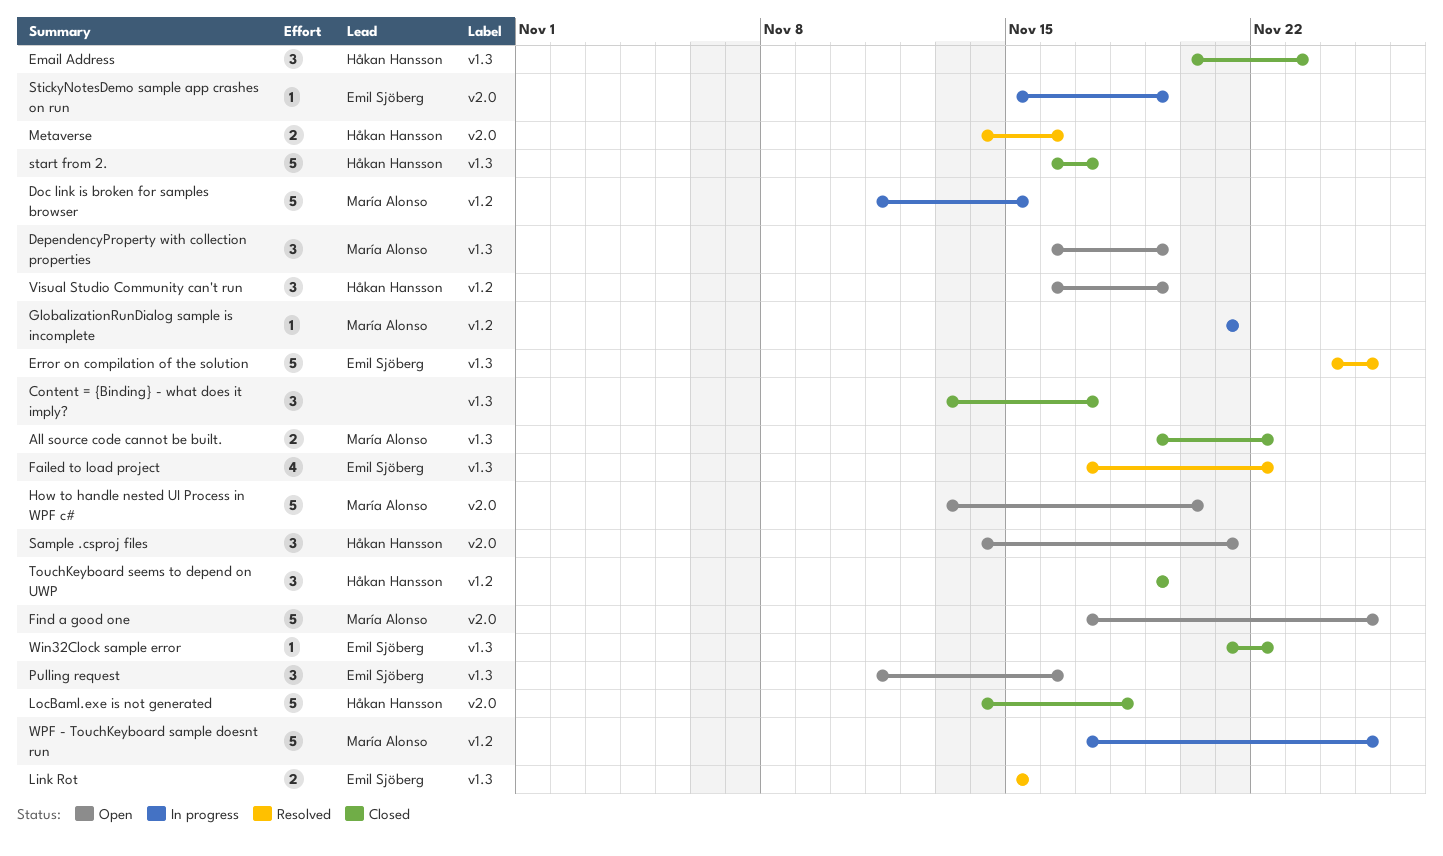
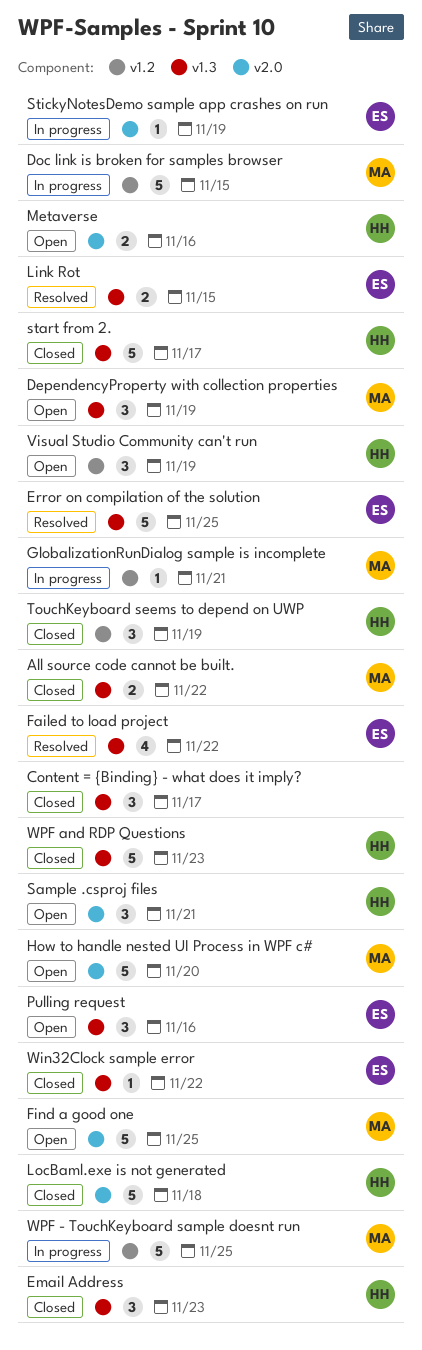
Metaverse, status: Resolved -> Open
WPF and RDP Questions: none -> present

